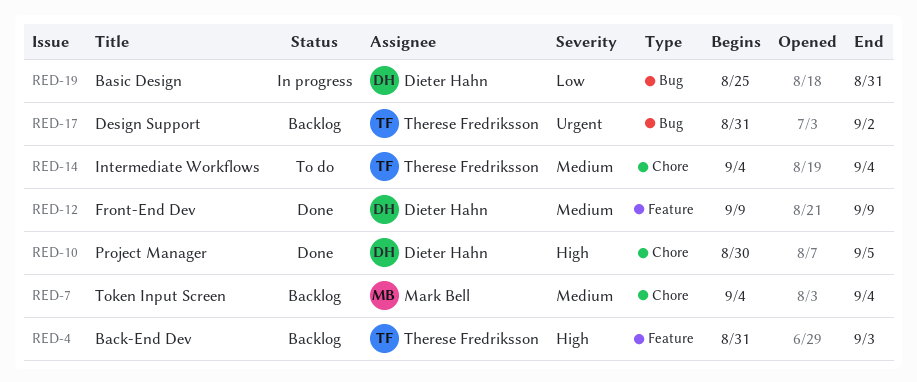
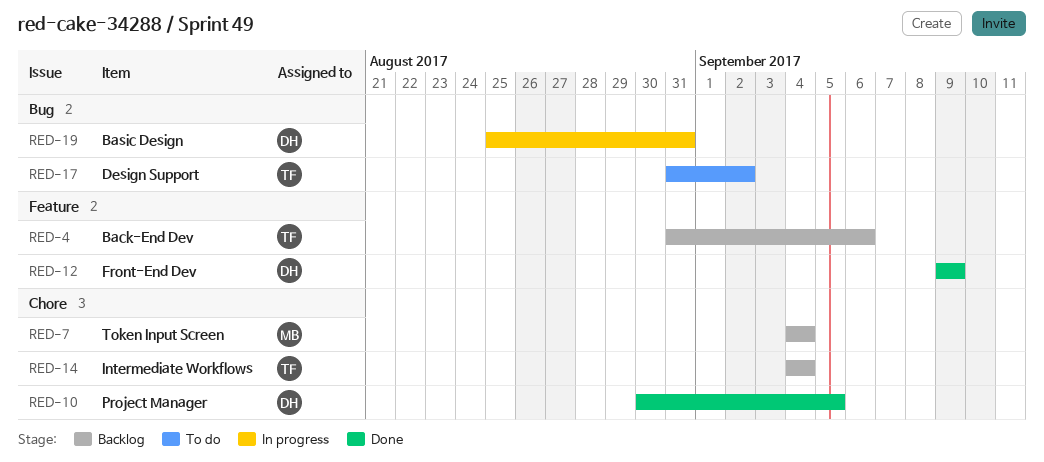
RED-4, due: Sep 3 -> Sep 6
RED-14, status: To do -> Backlog
RED-17, status: Backlog -> To do

